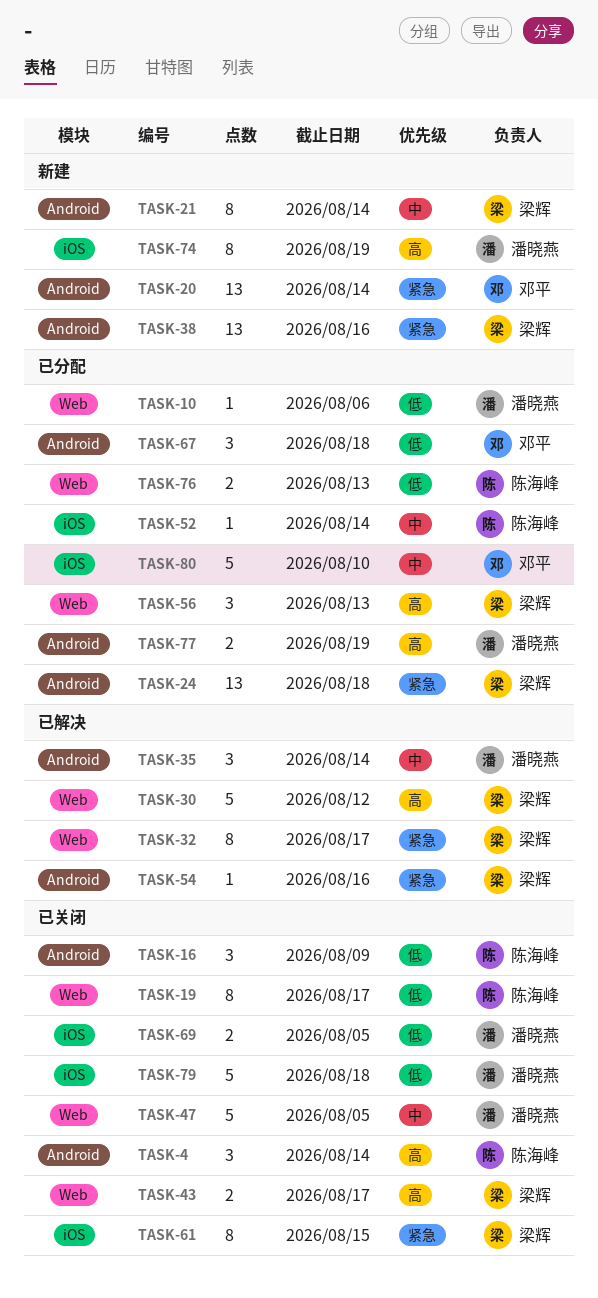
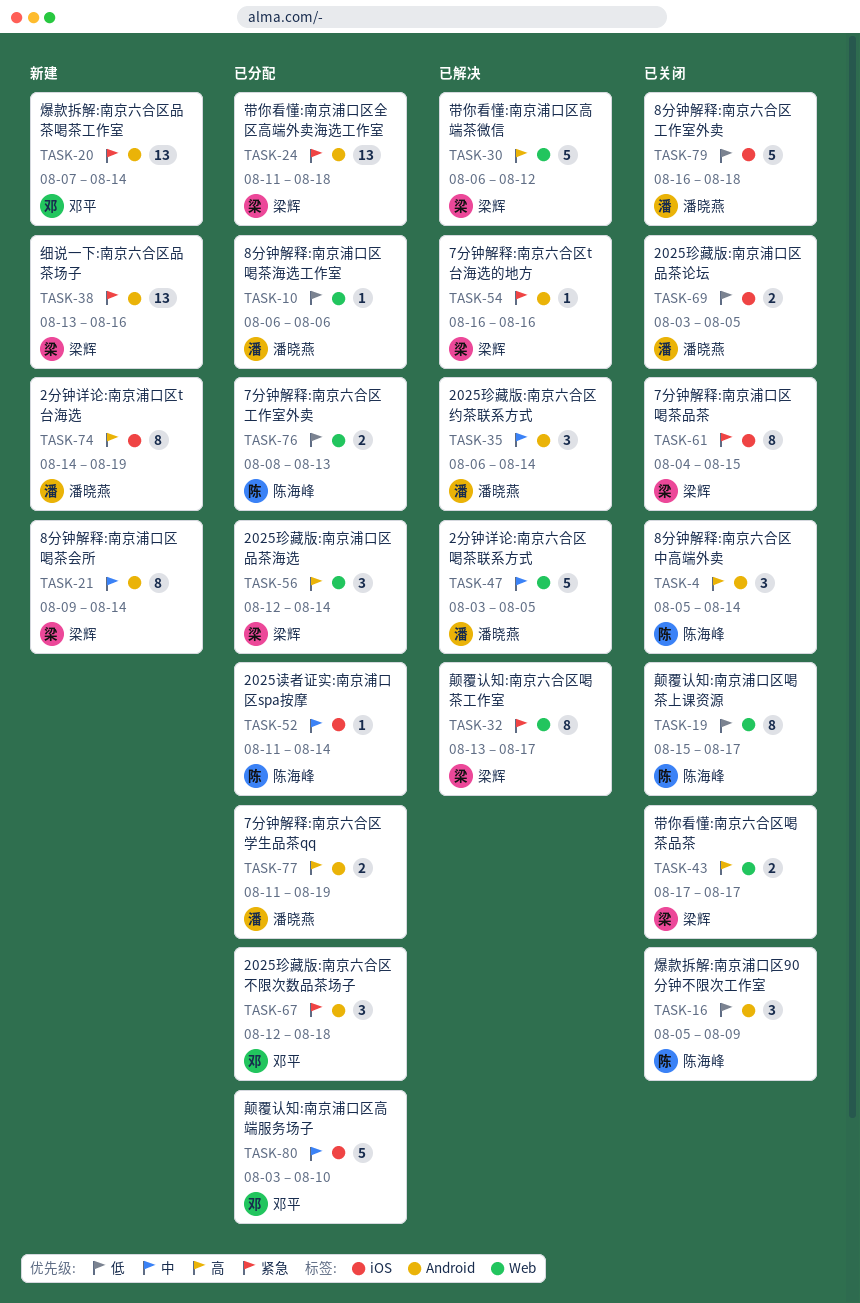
TASK-47, status: 已关闭 -> 已解决
TASK-56, due: Aug 13 -> Aug 14
TASK-67, priority: 低 -> 紧急

